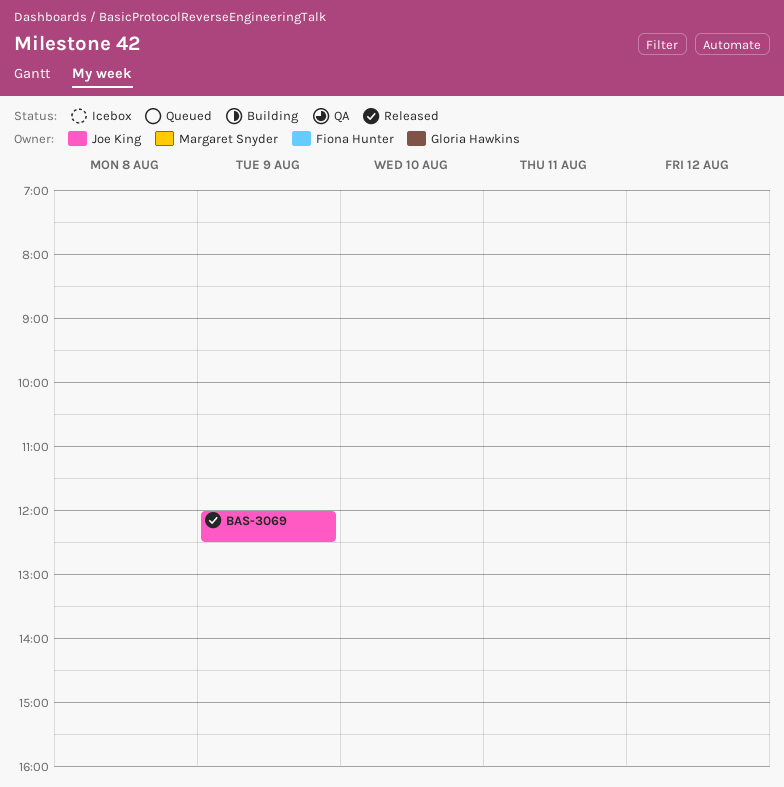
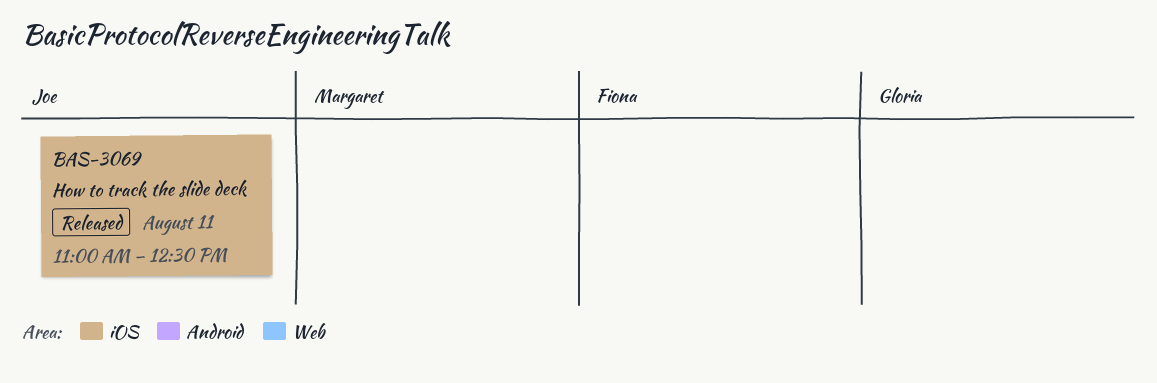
BAS-3069, day: Aug 9 -> Aug 11
BAS-3069, begins: 12:00 -> 11:00

